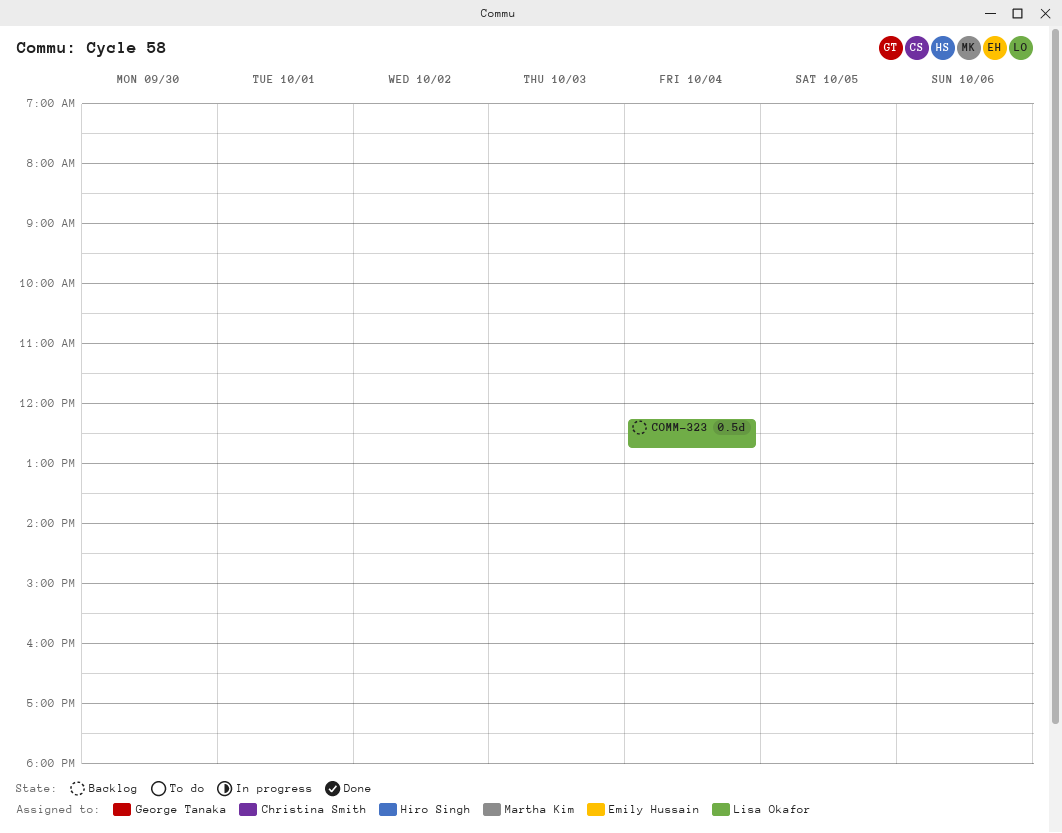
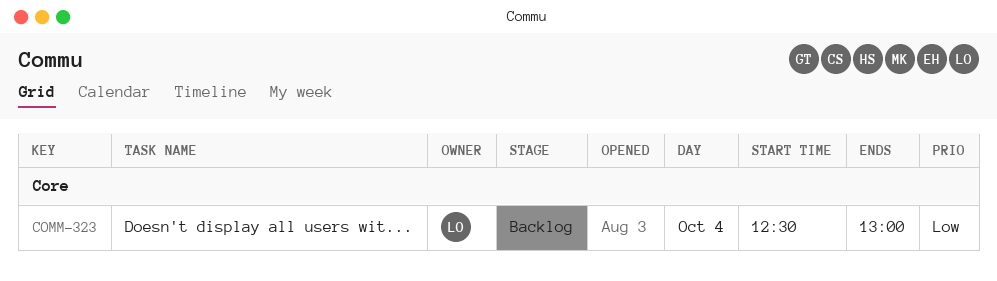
COMM-323, begins: 12:15 -> 12:30
COMM-323, ends: 12:45 -> 13:00

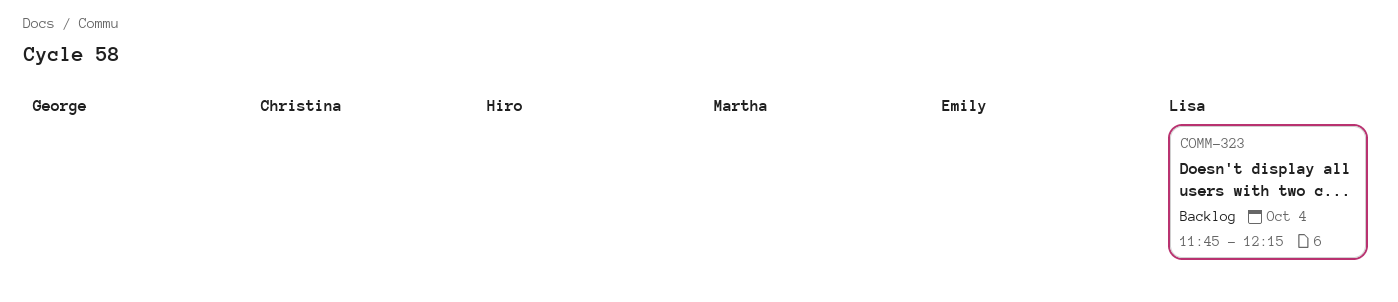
COMM-323, begins: 12:30 -> 11:45
COMM-323, ends: 13:00 -> 12:15

